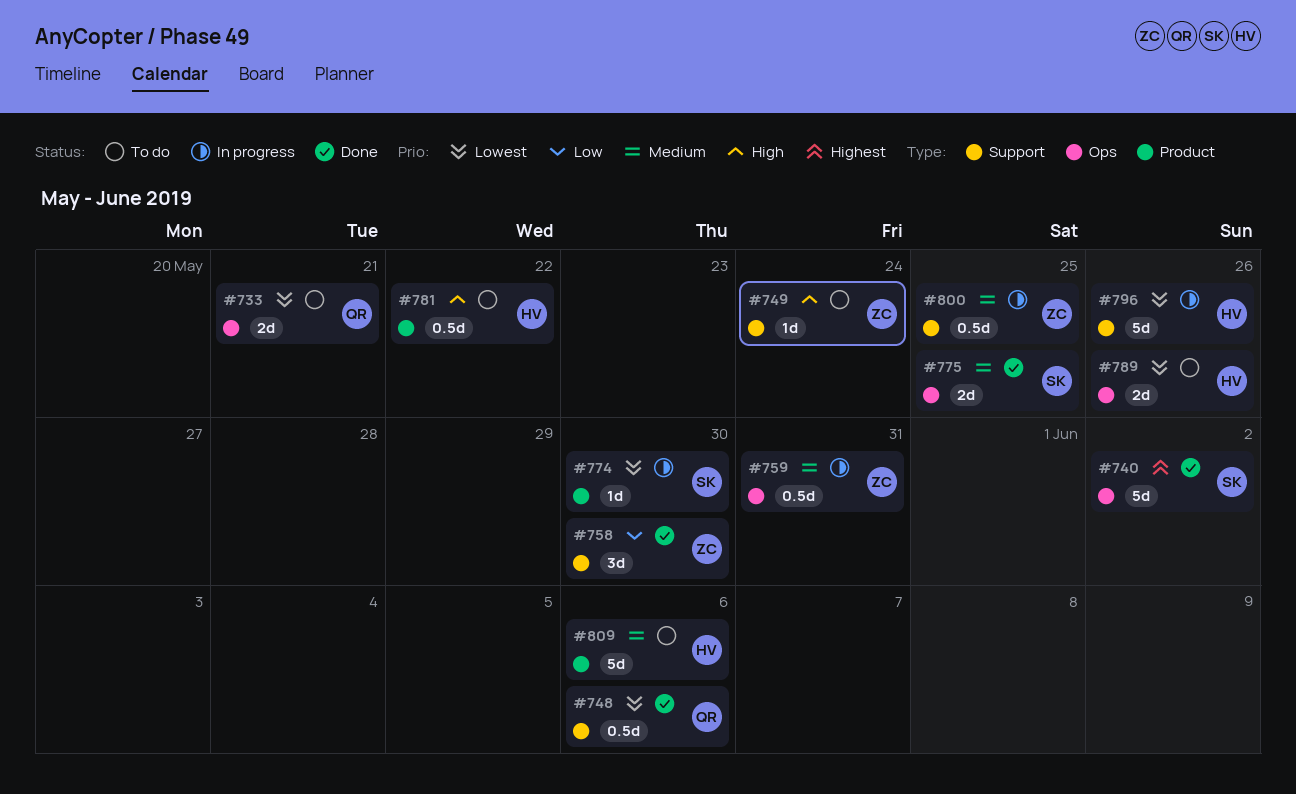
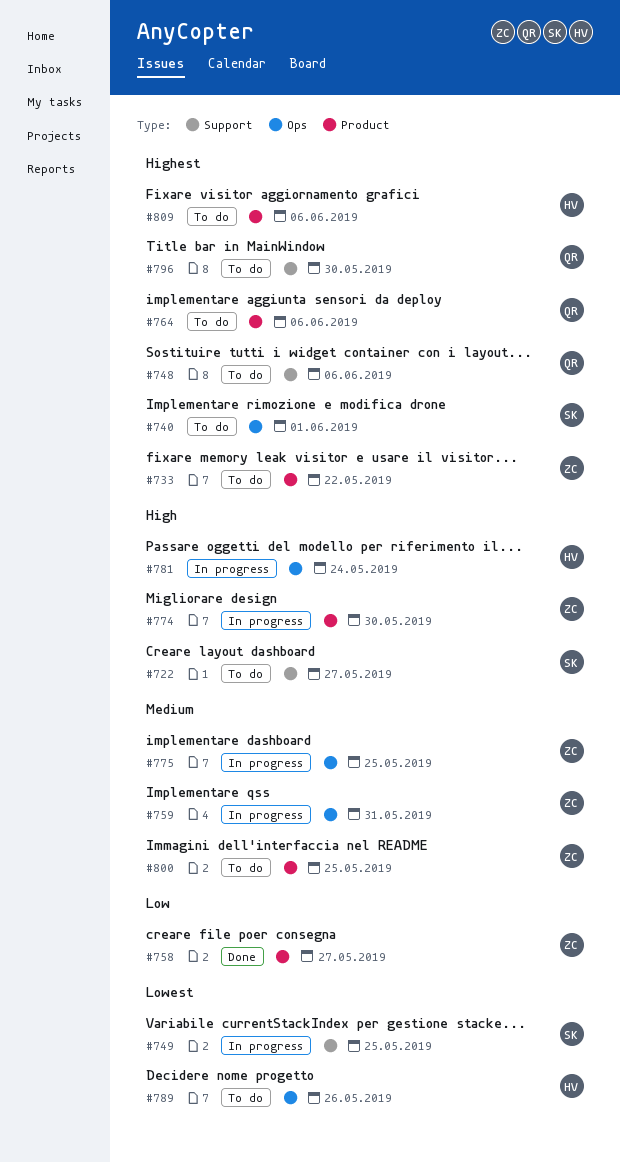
#722: none -> present
#733, owner: QR -> ZC
#733, priority: Lowest -> Highest
#733, label: Ops -> Product
#733, due: May 21 -> May 22
#740, status: Done -> To do
#740, due: Jun 2 -> Jun 1
#748, status: Done -> To do
#748, priority: Lowest -> Highest
#749, status: To do -> In progress
#749, owner: ZC -> SK
#749, priority: High -> Lowest
#749, due: May 24 -> May 25
#758, label: Support -> Product
#758, due: May 30 -> May 27
#764: none -> present
#774, owner: SK -> ZC
#774, priority: Lowest -> High
#775, status: Done -> In progress
#775, owner: SK -> ZC
#781, status: To do -> In progress
#781, label: Product -> Ops
#781, due: May 22 -> May 24
#796, status: In progress -> To do
#796, owner: HV -> QR
#796, priority: Lowest -> Highest
#796, due: May 26 -> May 30
#800, status: In progress -> To do
#800, label: Support -> Product
#809, priority: Medium -> Highest

